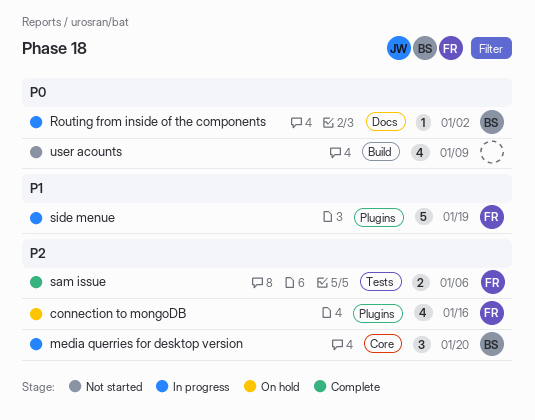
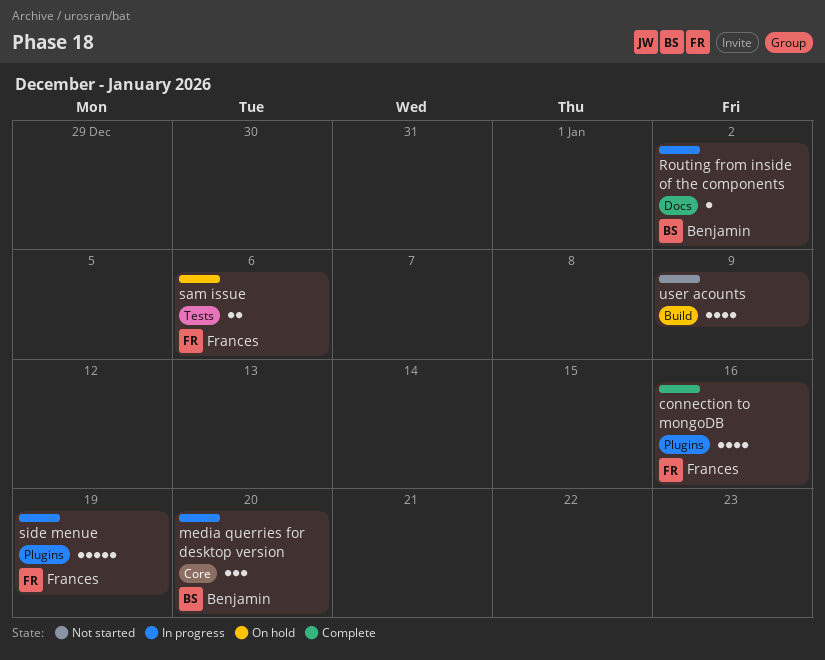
connection to mongoDB, status: On hold -> Complete
sam issue, status: Complete -> On hold

